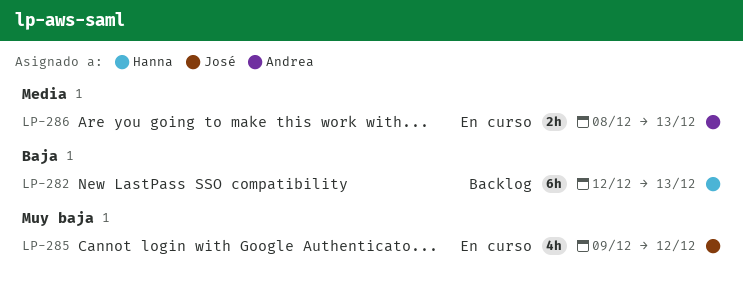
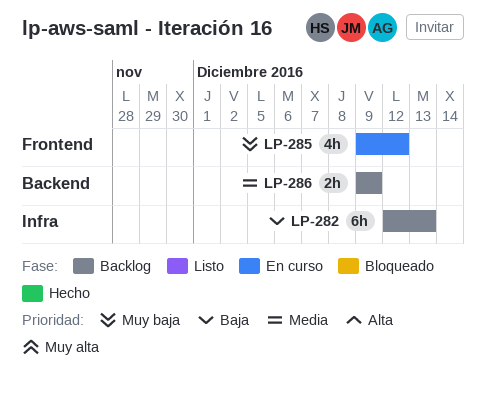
LP-286, status: En curso -> Backlog
LP-286, start: Dec 8 -> Dec 9
LP-286, due: Dec 13 -> Dec 9

